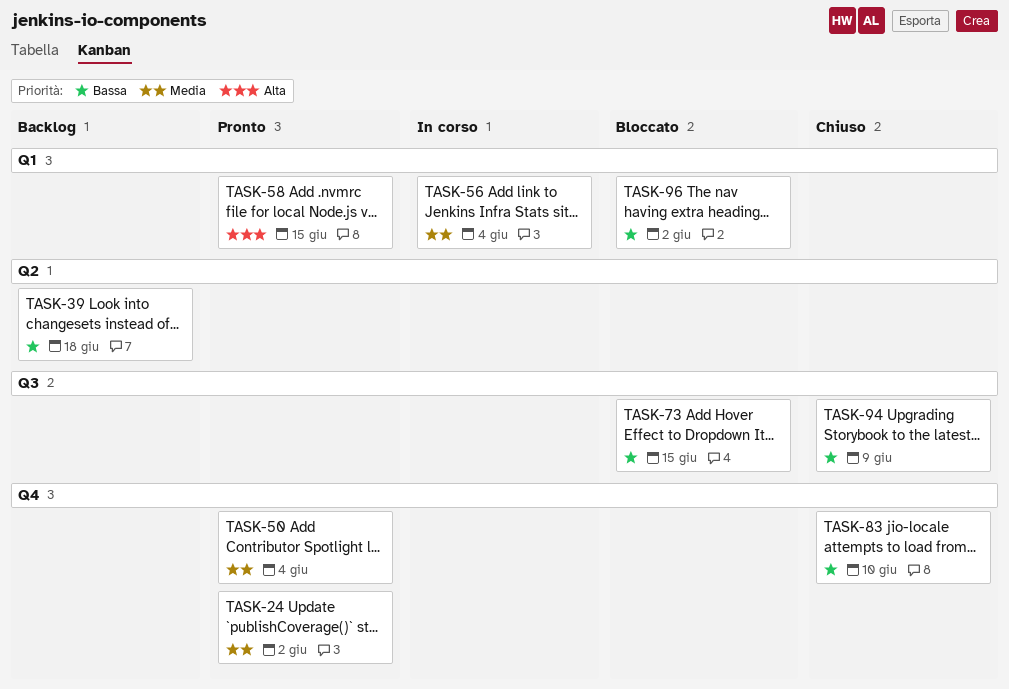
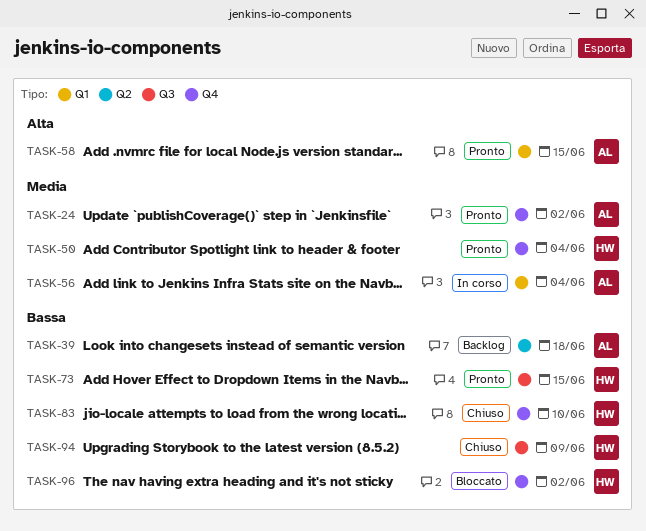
TASK-73, status: Bloccato -> Pronto
TASK-96, label: Q1 -> Q4

